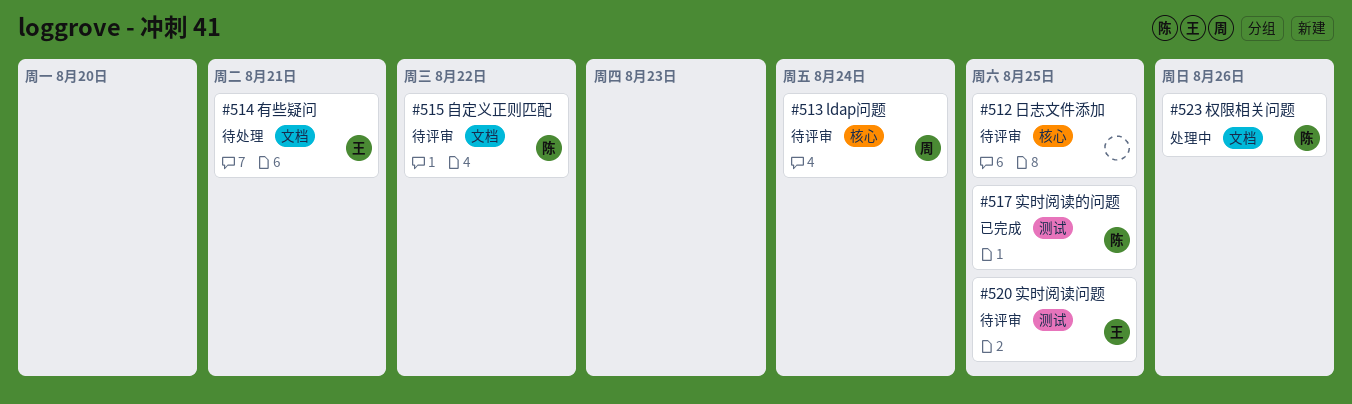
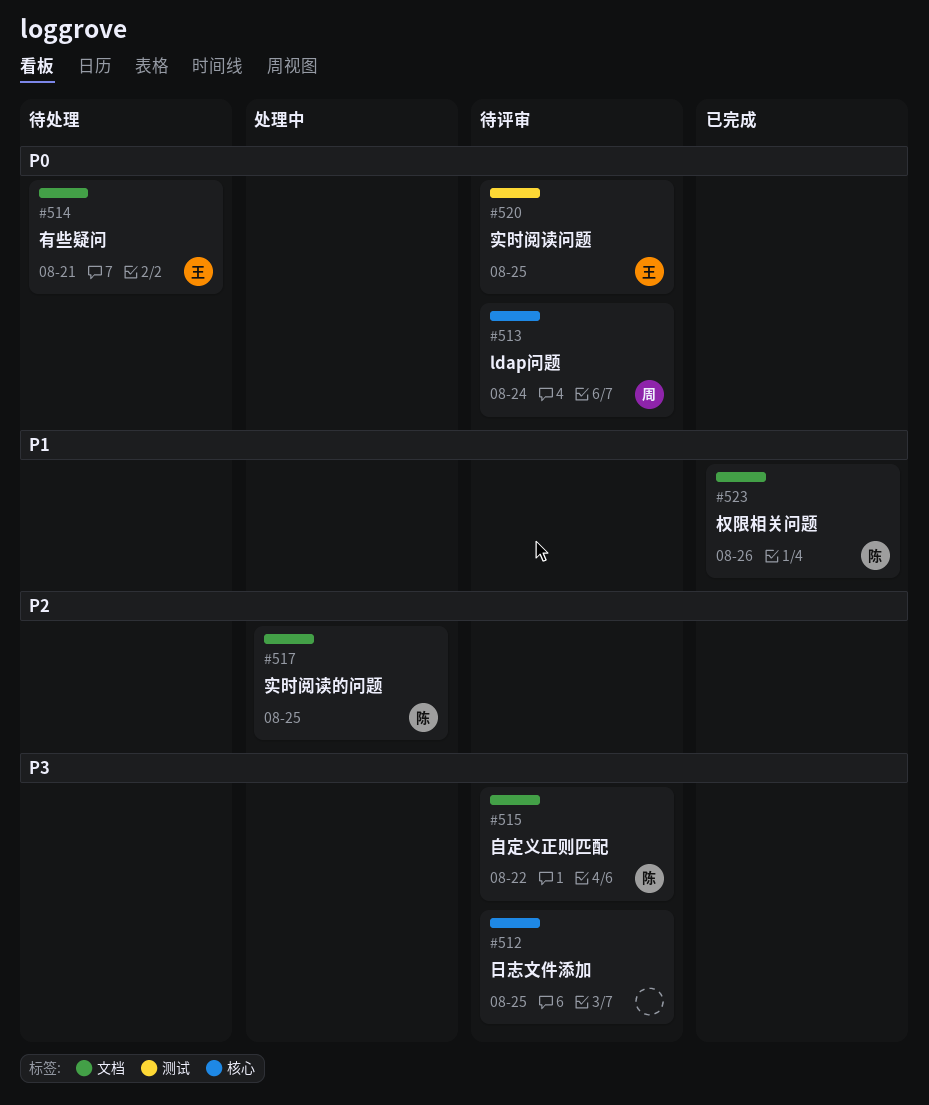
#517, status: 已完成 -> 处理中
#517, label: 测试 -> 文档
#523, status: 处理中 -> 已完成

